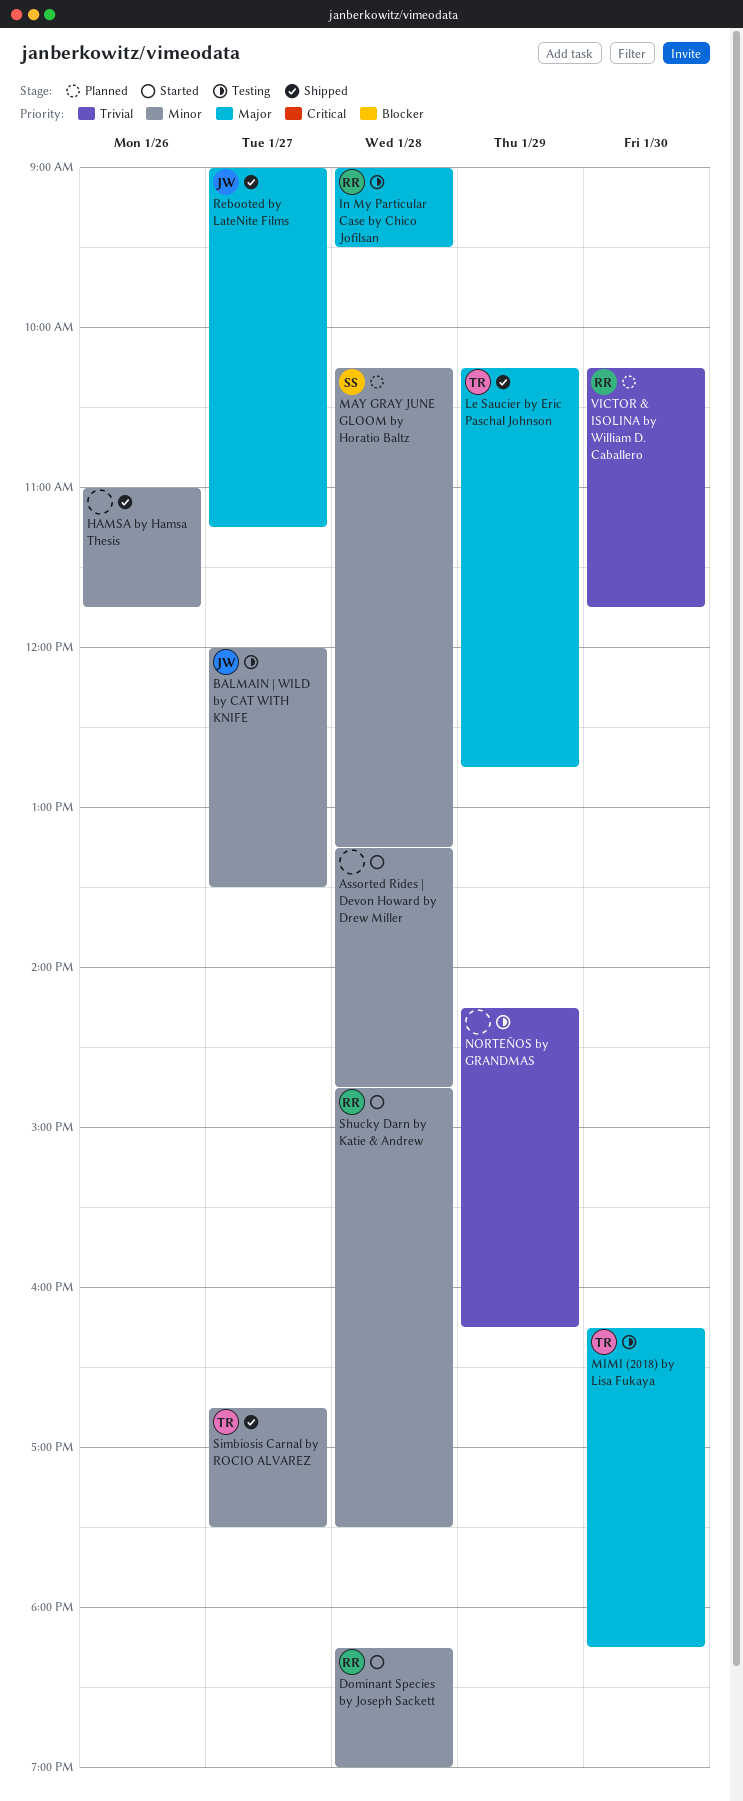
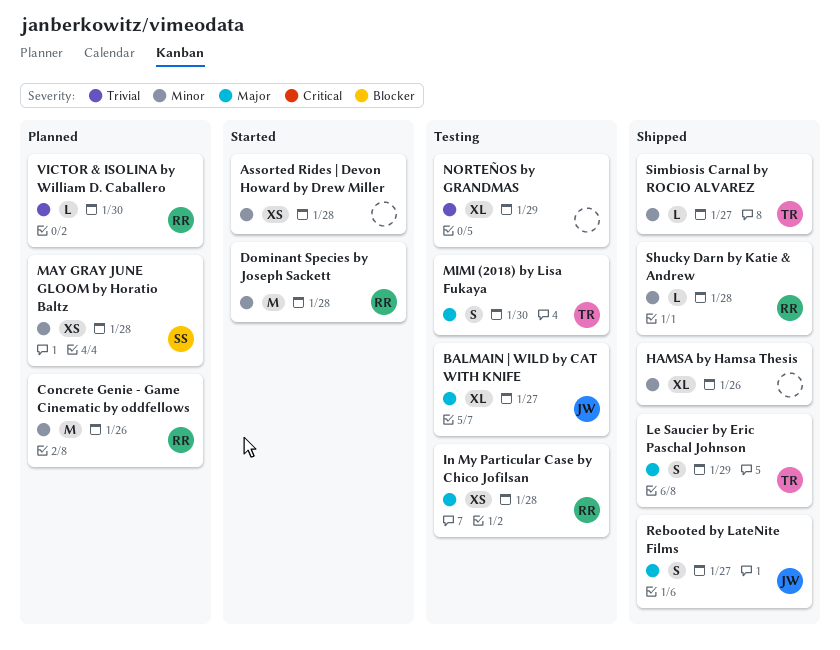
BALMAIN | WILD by CAT WITH KNIFE, priority: Minor -> Major
Concrete Genie - Game Cinematic by oddfellows: none -> present
Shucky Darn by Katie & Andrew, status: Started -> Shipped

